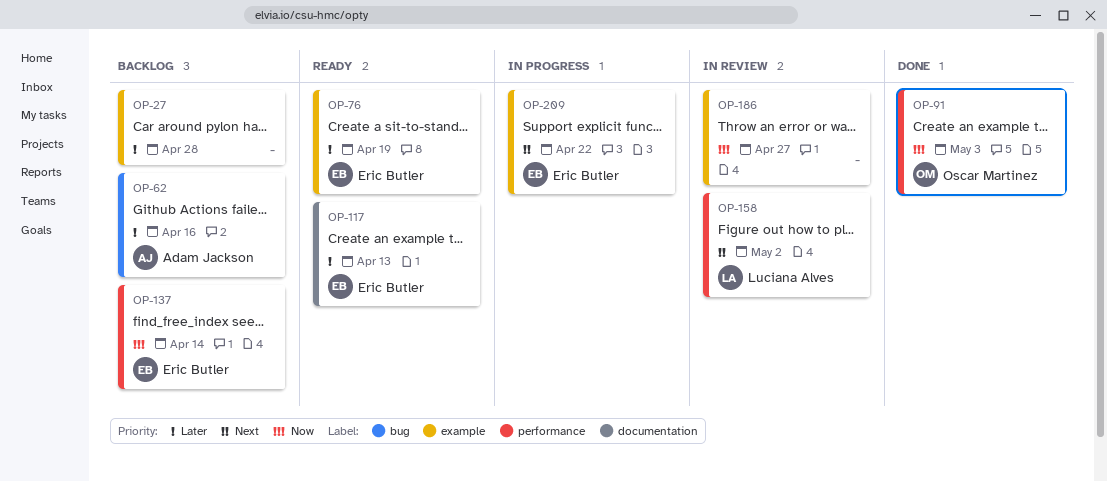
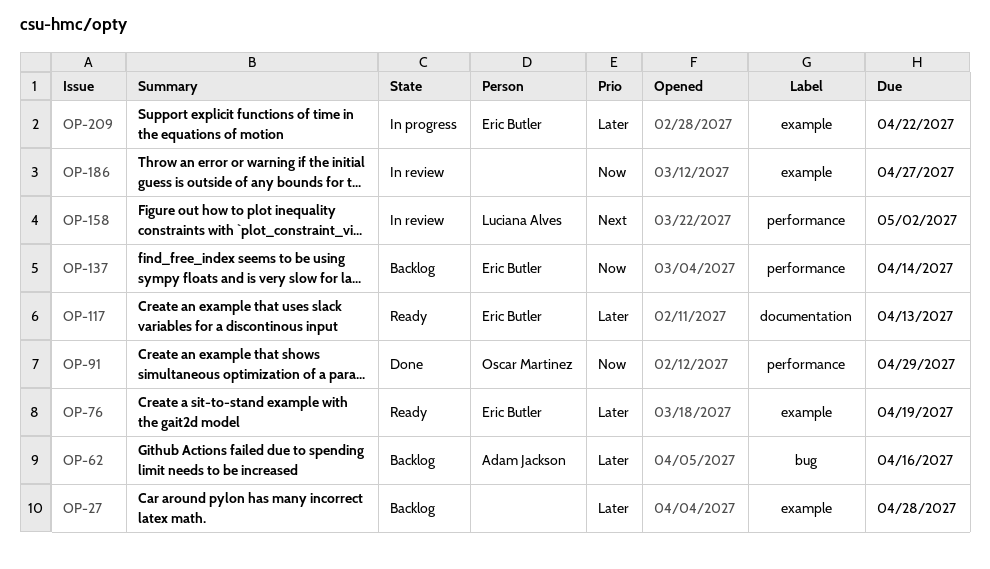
OP-91, due: May 3 -> Apr 29
OP-209, priority: Next -> Later

